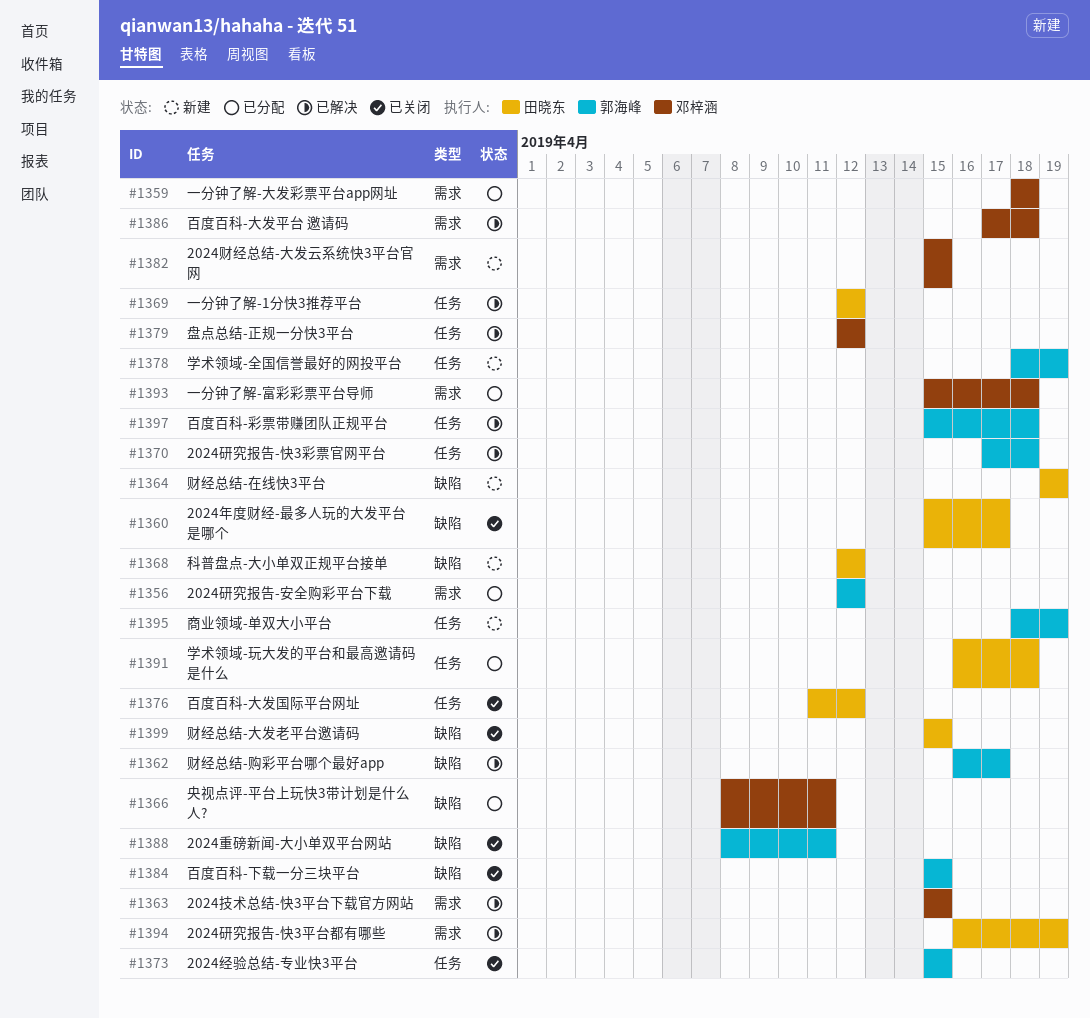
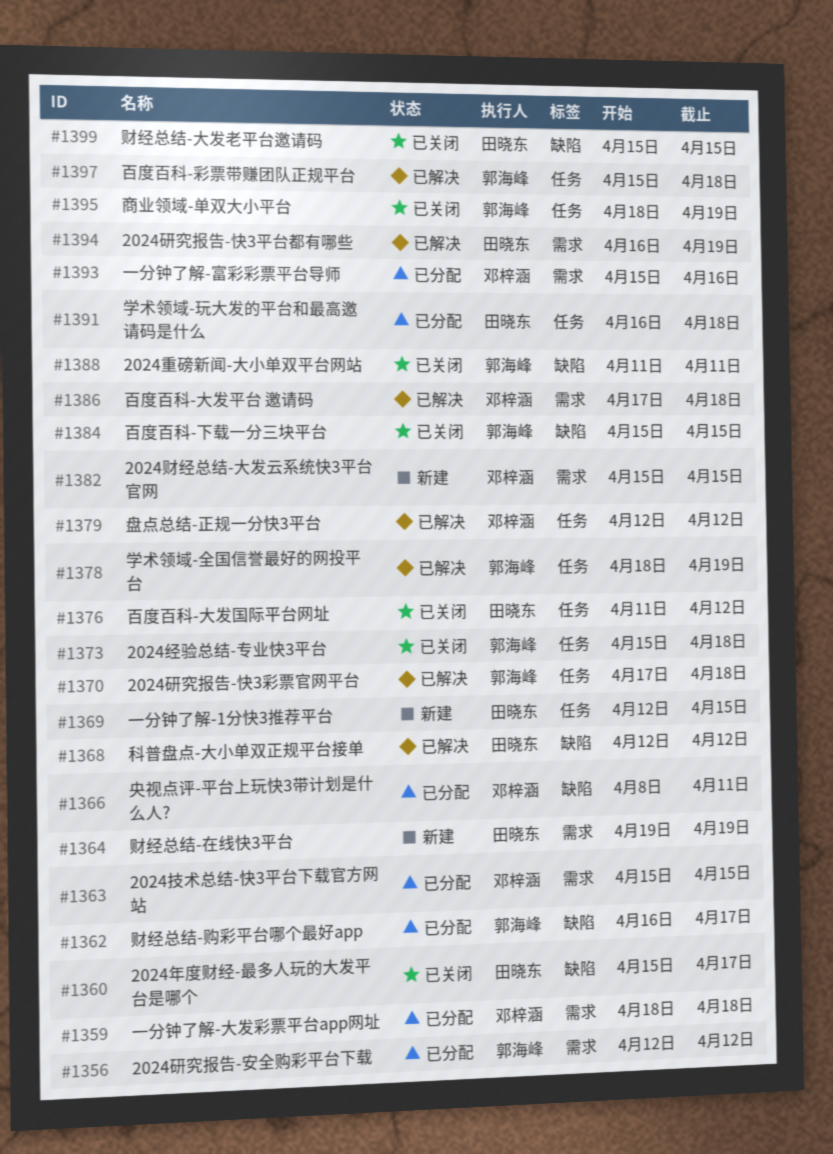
#1362, status: 已解决 -> 已分配
#1363, status: 已解决 -> 已分配
#1364, label: 缺陷 -> 需求
#1368, status: 新建 -> 已解决
#1369, status: 已解决 -> 新建
#1369, due: Apr 12 -> Apr 15
#1373, due: Apr 15 -> Apr 18
#1378, status: 新建 -> 已解决
#1388, start: Apr 8 -> Apr 11
#1393, due: Apr 18 -> Apr 16
#1395, status: 新建 -> 已关闭

